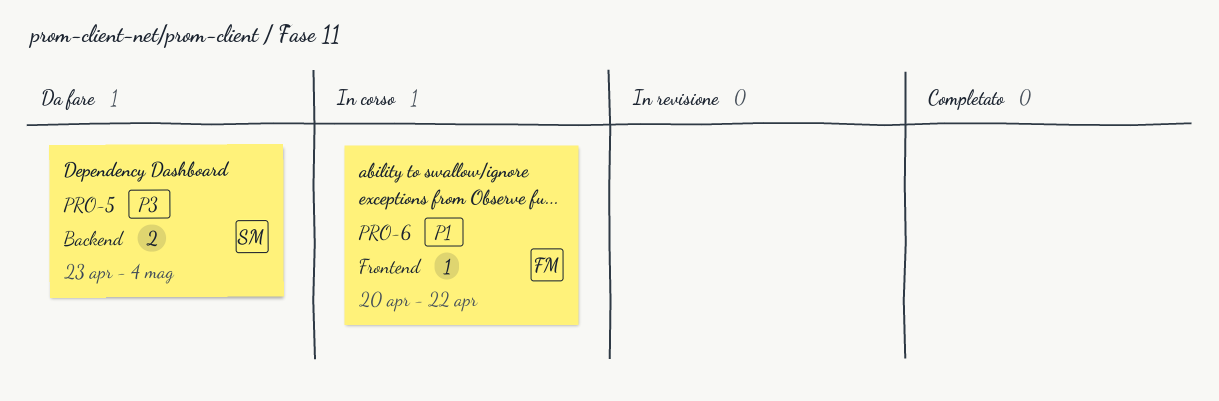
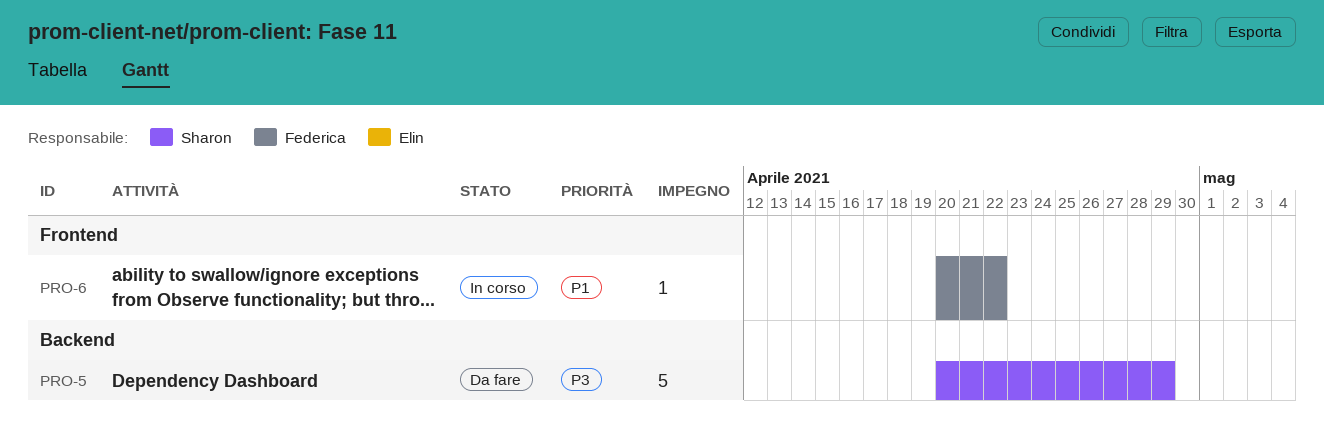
PRO-5, estimate: 2 -> 5
PRO-5, start: Apr 23 -> Apr 20
PRO-5, due: May 4 -> Apr 29

